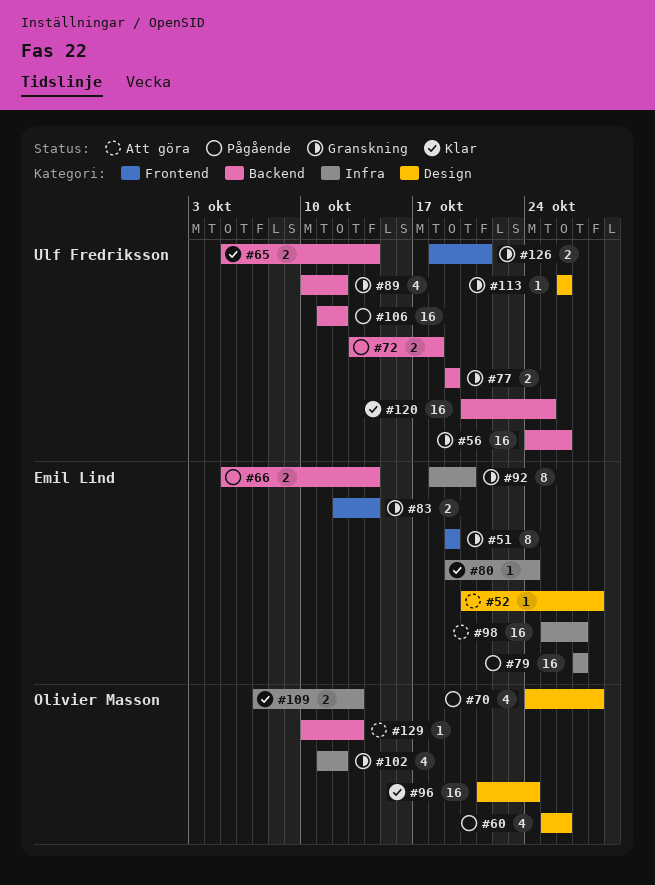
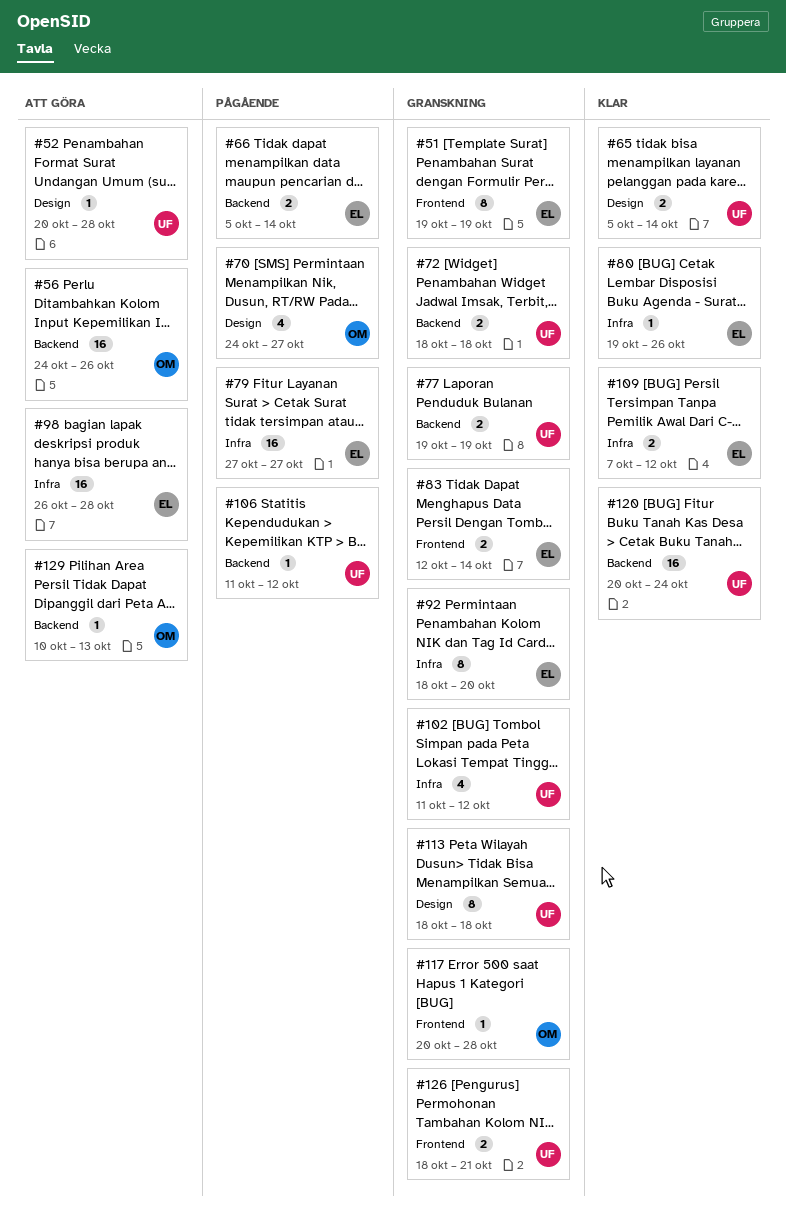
#52, owner: Emil Lind -> Ulf Fredriksson
#56, status: Granskning -> Att göra
#56, owner: Ulf Fredriksson -> Olivier Masson
#60: present -> none
#65, label: Backend -> Design
#70, due: Oct 28 -> Oct 27
#72, status: Pågående -> Granskning
#72, start: Oct 13 -> Oct 18
#80, due: Oct 24 -> Oct 26
#89: present -> none
#96: present -> none
#98, start: Oct 25 -> Oct 26
#98, due: Oct 27 -> Oct 28
#102, owner: Olivier Masson -> Ulf Fredriksson
#106, estimate: 16 -> 1
#109, owner: Olivier Masson -> Emil Lind
#109, due: Oct 13 -> Oct 12
#113, estimate: 1 -> 8
#113, start: Oct 26 -> Oct 18
#113, due: Oct 26 -> Oct 18
#117: none -> present
#120, due: Oct 25 -> Oct 24

